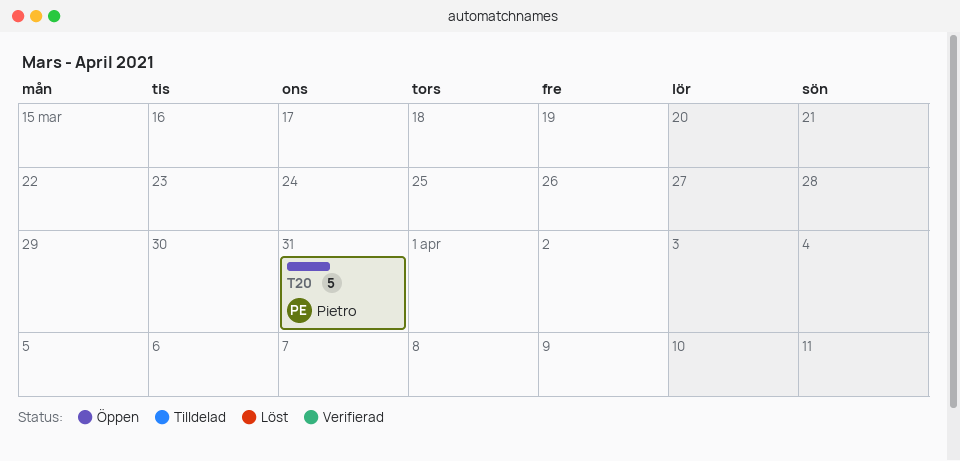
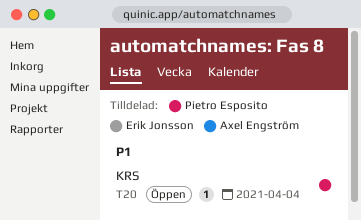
T20, estimate: 5 -> 1
T20, due: Mar 31 -> Apr 4

